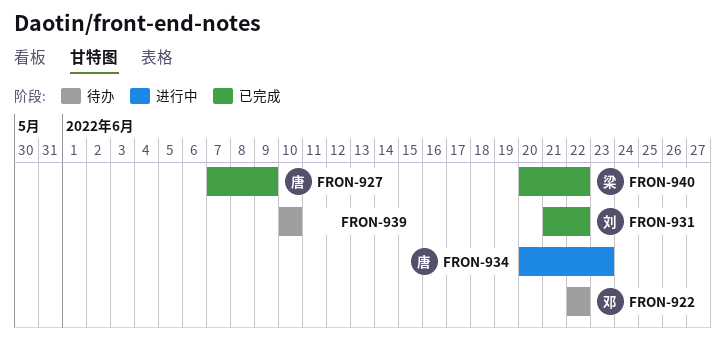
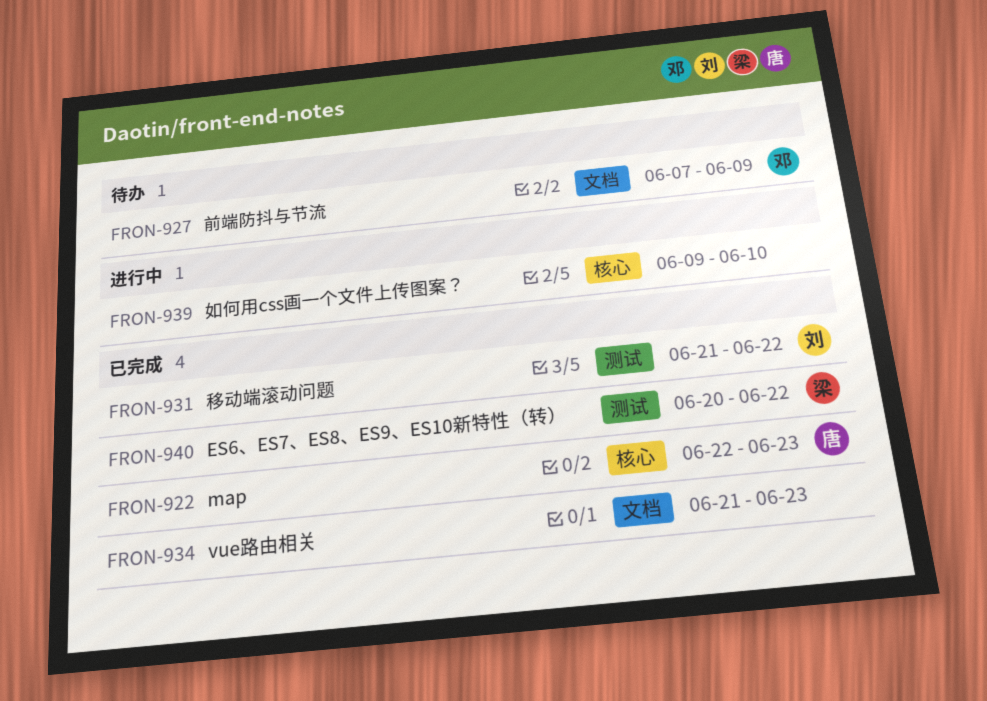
FRON-922, status: 待办 -> 已完成
FRON-922, owner: 邓 -> 唐
FRON-922, due: Jun 22 -> Jun 23
FRON-927, status: 已完成 -> 待办
FRON-927, owner: 唐 -> 邓
FRON-934, status: 进行中 -> 已完成
FRON-934, owner: 唐 -> none
FRON-934, start: Jun 20 -> Jun 21
FRON-939, status: 待办 -> 进行中
FRON-939, start: Jun 10 -> Jun 9

